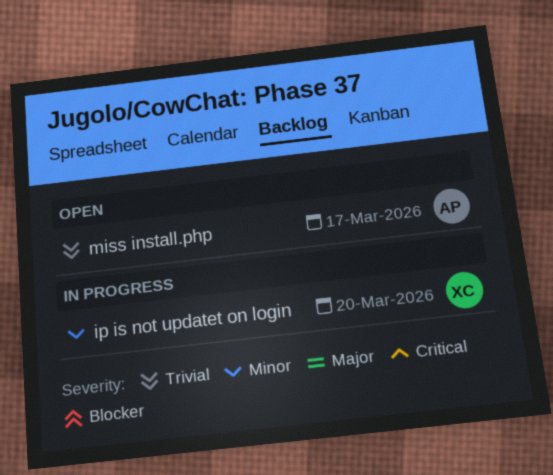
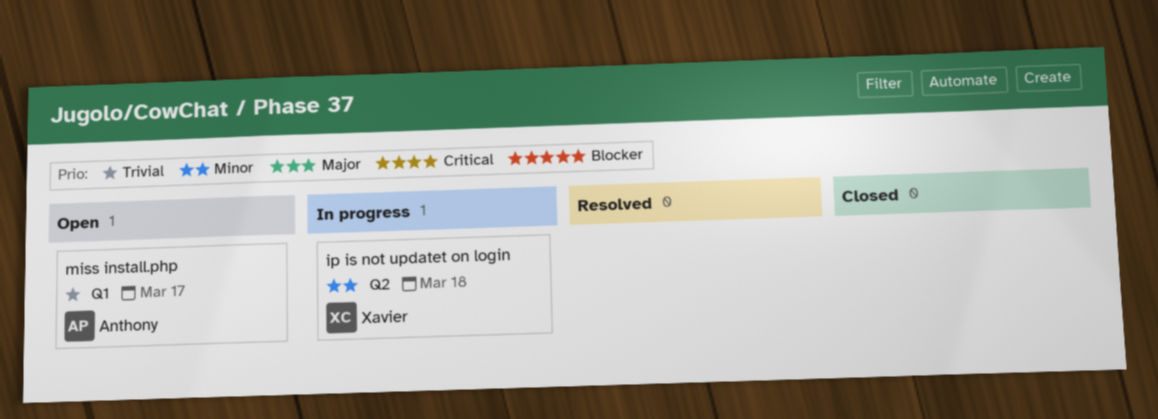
ip is not updatet on login, due: Mar 20 -> Mar 18

